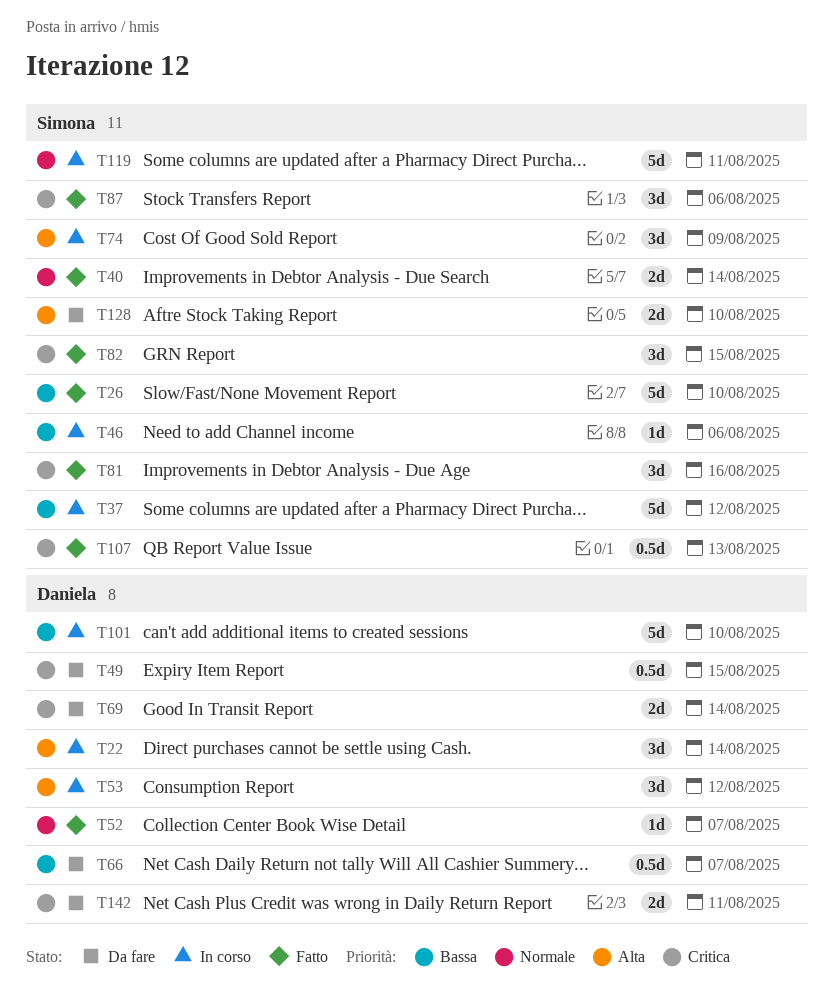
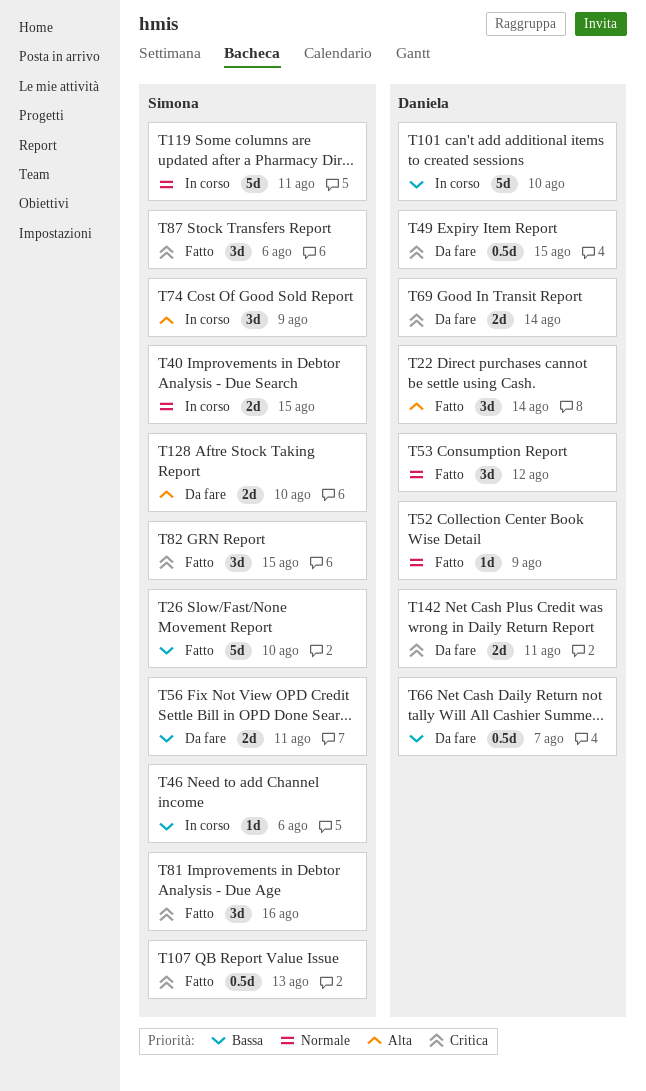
T22, status: In corso -> Fatto
T37: present -> none
T40, status: Fatto -> In corso
T40, due: Aug 14 -> Aug 15
T52, due: Aug 7 -> Aug 9
T53, status: In corso -> Fatto
T53, priority: Alta -> Normale
T56: none -> present

